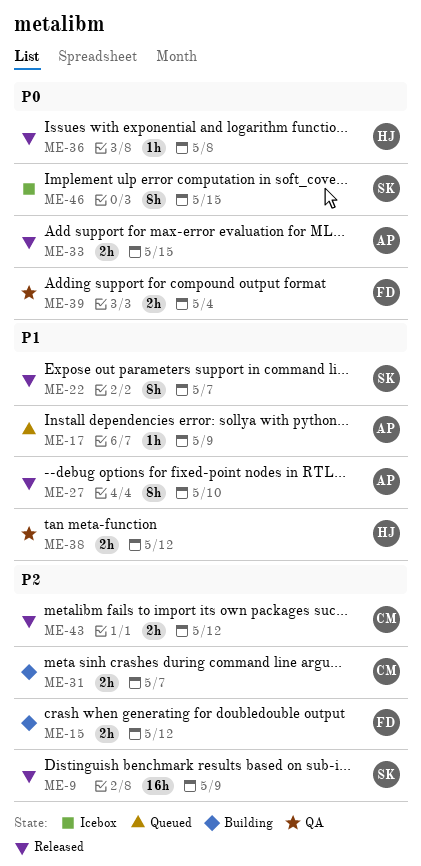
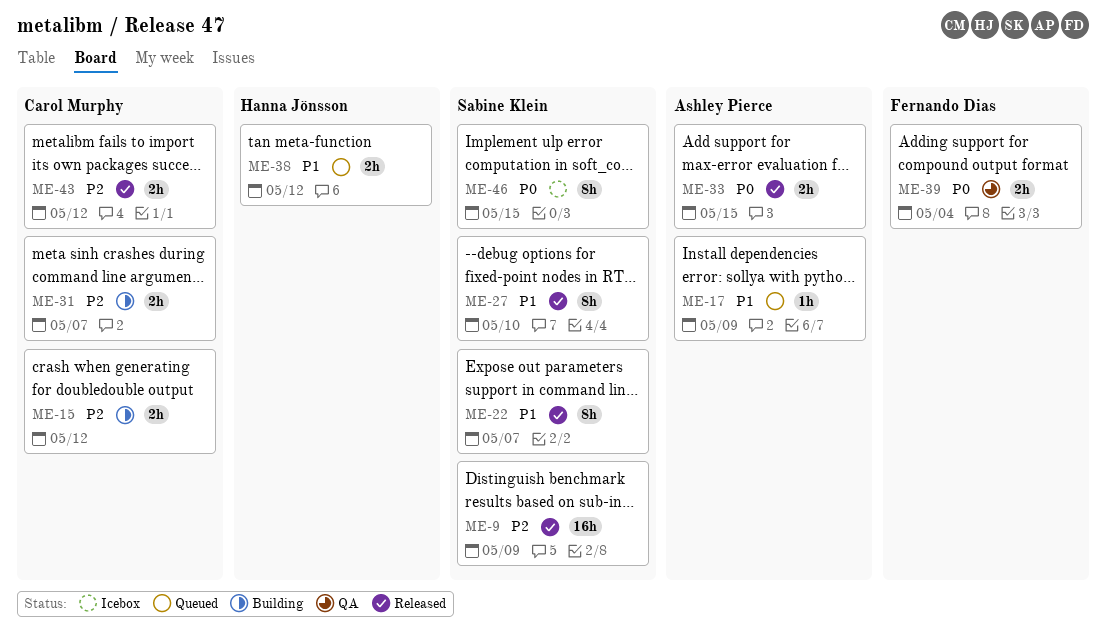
ME-15, owner: Fernando Dias -> Carol Murphy
ME-27, owner: Ashley Pierce -> Sabine Klein
ME-36: present -> none
ME-38, status: QA -> Queued

